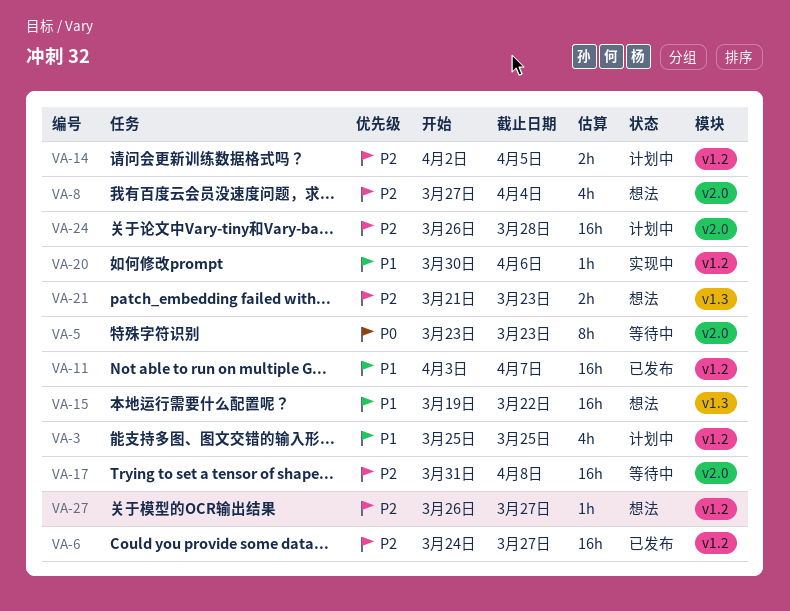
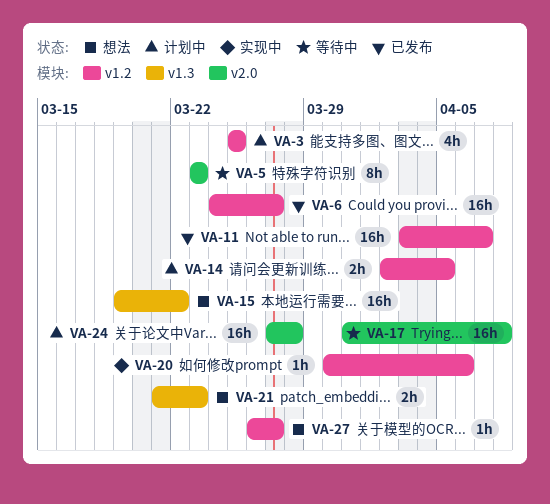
VA-8: present -> none
VA-24, start: Mar 26 -> Mar 27

